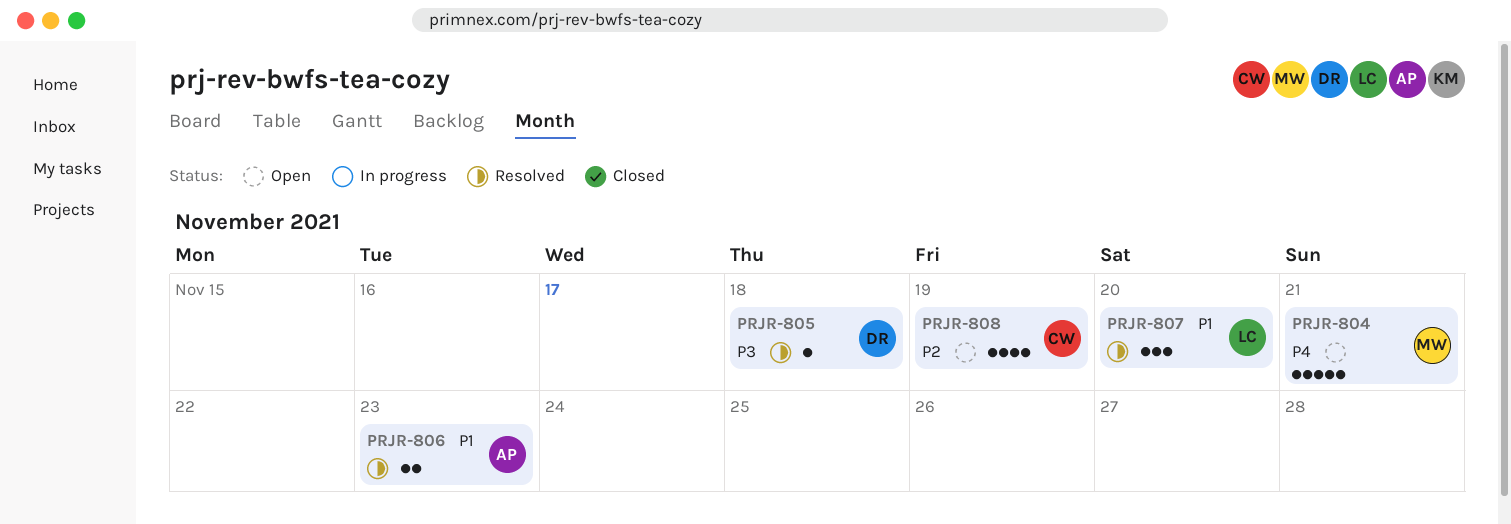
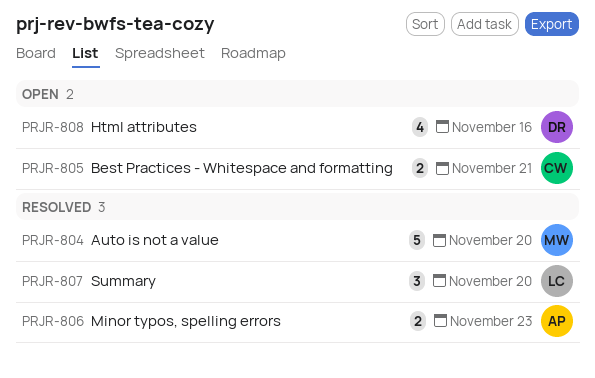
PRJR-804, status: Open -> Resolved
PRJR-804, due: Nov 21 -> Nov 20
PRJR-805, status: Resolved -> Open
PRJR-805, owner: DR -> CW
PRJR-805, estimate: 1 -> 2
PRJR-805, due: Nov 18 -> Nov 21
PRJR-808, owner: CW -> DR
PRJR-808, due: Nov 19 -> Nov 16

